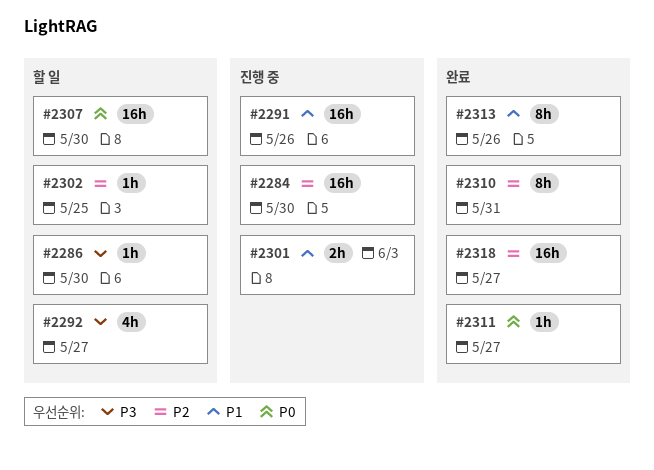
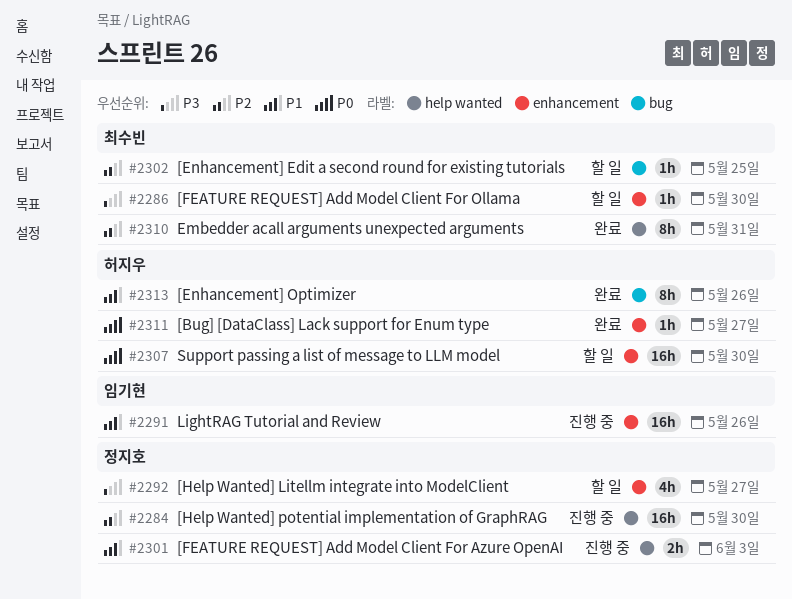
#2318: present -> none

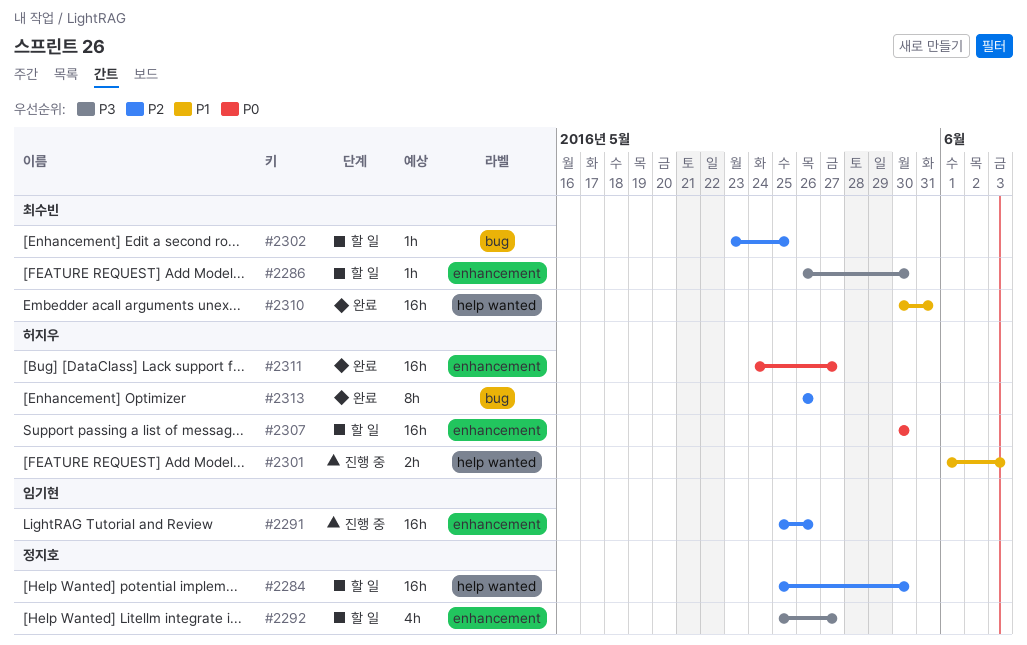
#2284, status: 진행 중 -> 할 일
#2291, priority: P1 -> P2
#2301, owner: 정지호 -> 허지우
#2310, priority: P2 -> P1
#2310, estimate: 8h -> 16h
#2311, estimate: 1h -> 16h
#2313, priority: P1 -> P2

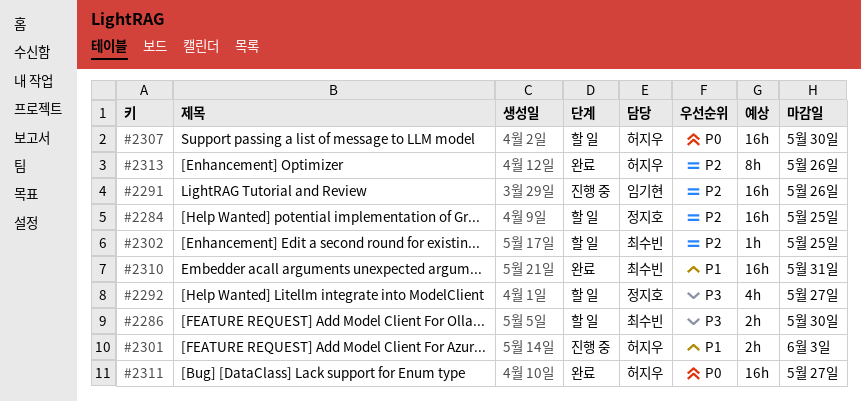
#2284, due: May 30 -> May 25
#2286, estimate: 1h -> 2h

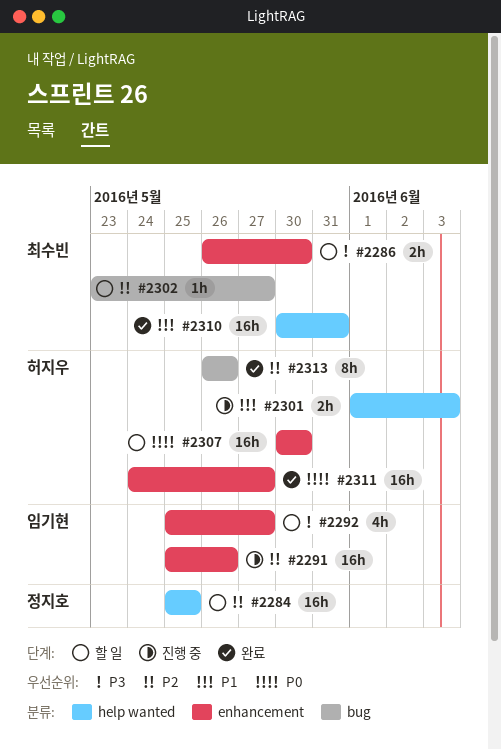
#2292, owner: 정지호 -> 임기현
#2302, due: May 25 -> May 27

